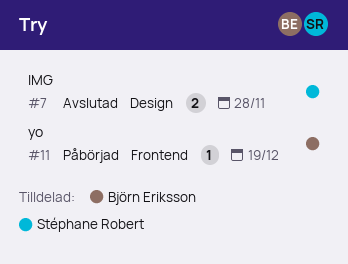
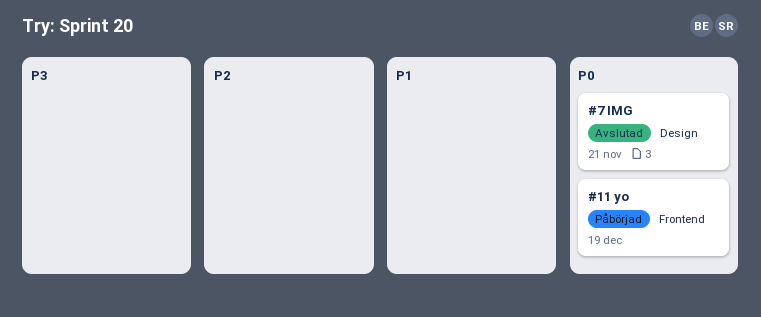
#7, due: Nov 28 -> Nov 21

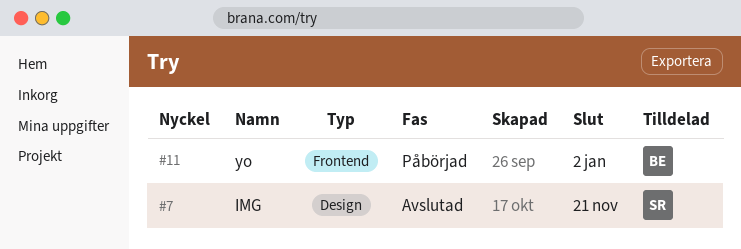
#11, due: Dec 19 -> Jan 2

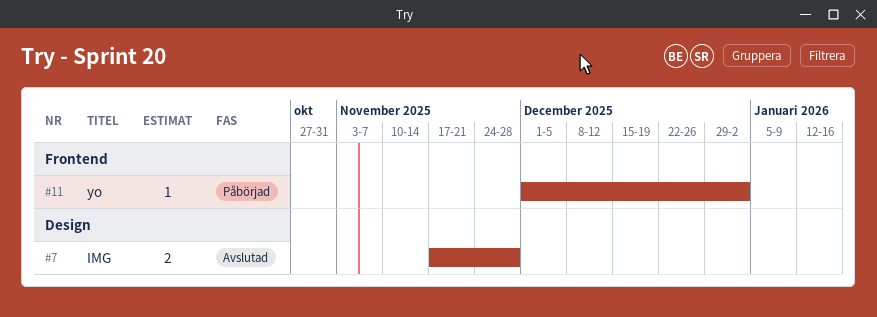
#7, due: Nov 21 -> Nov 28

